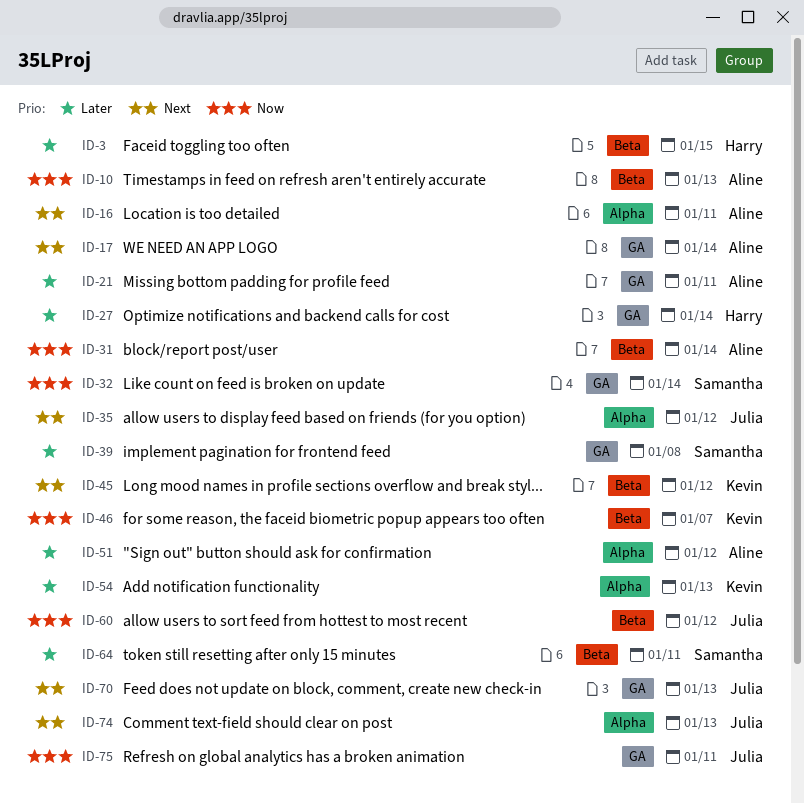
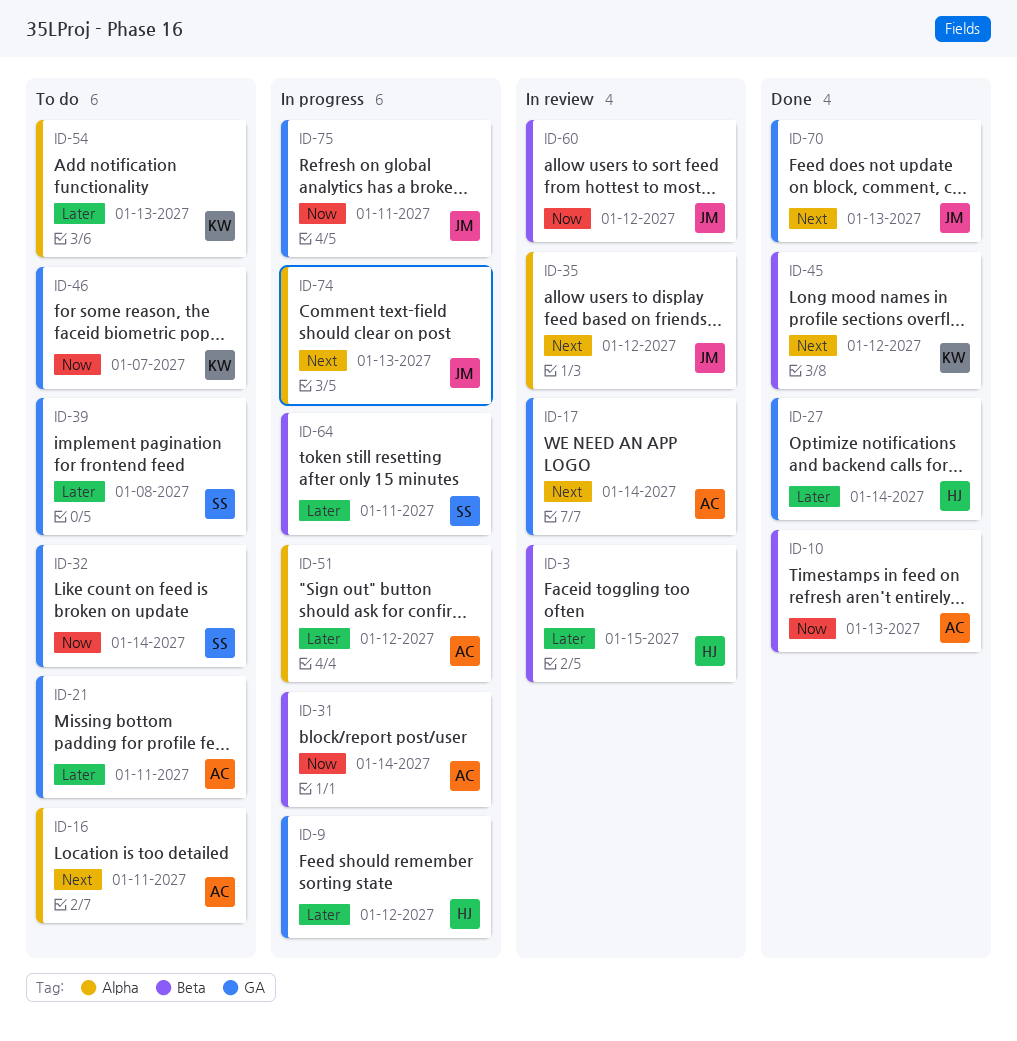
ID-9: none -> present
ID-46, label: Beta -> GA

